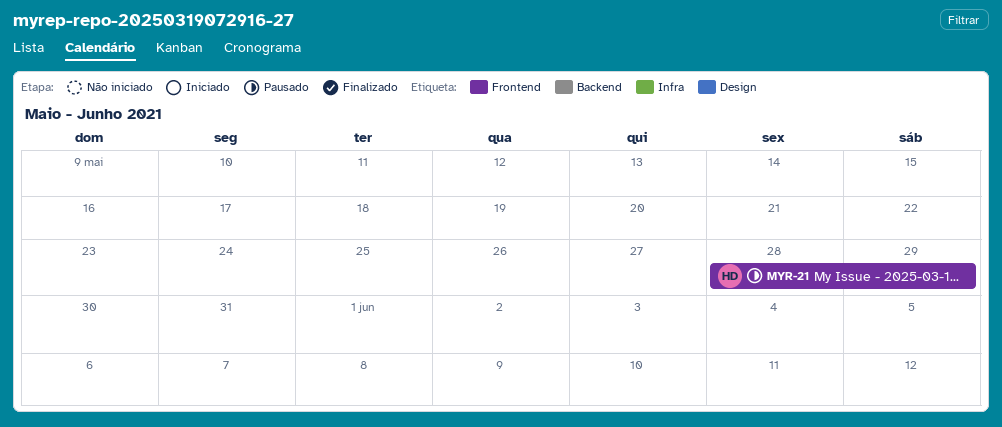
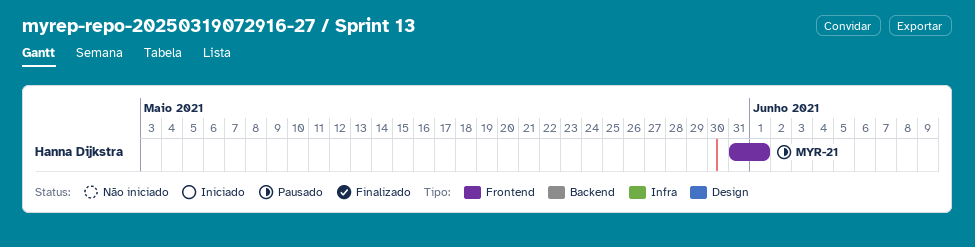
MYR-21, start: May 28 -> May 31
MYR-21, due: May 29 -> Jun 1

